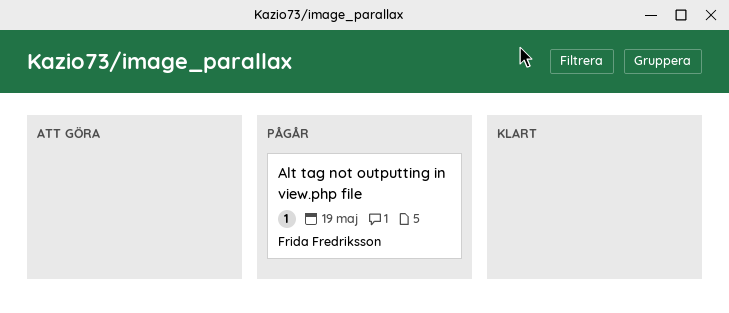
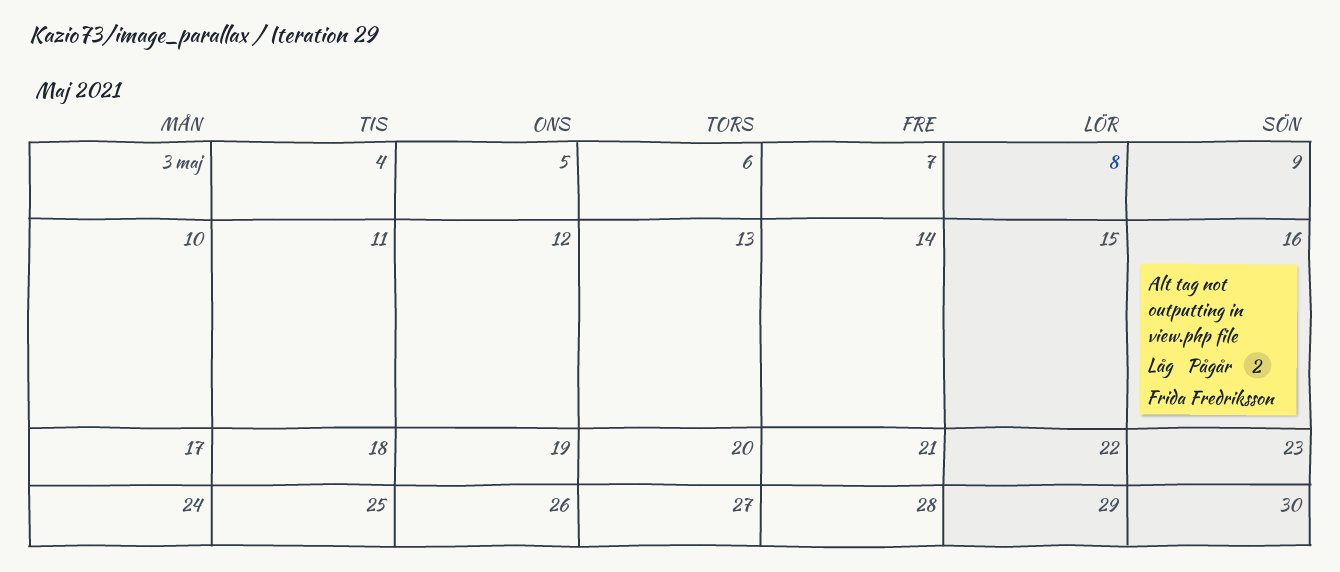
Alt tag not outputting in view.php file, estimate: 1 -> 2
Alt tag not outputting in view.php file, due: May 19 -> May 16

